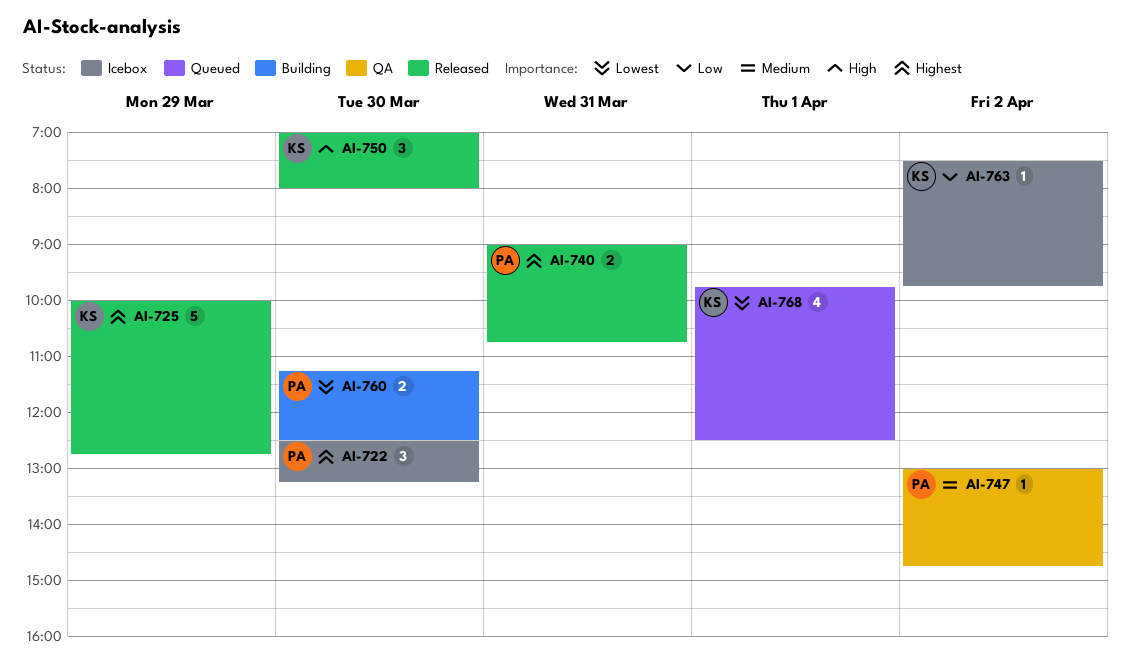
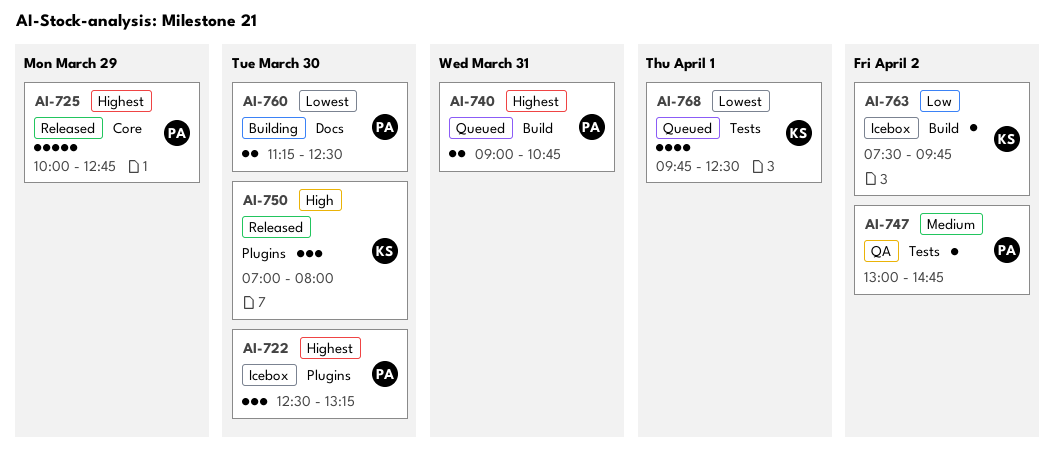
AI-725, owner: KS -> PA
AI-740, status: Released -> Queued

